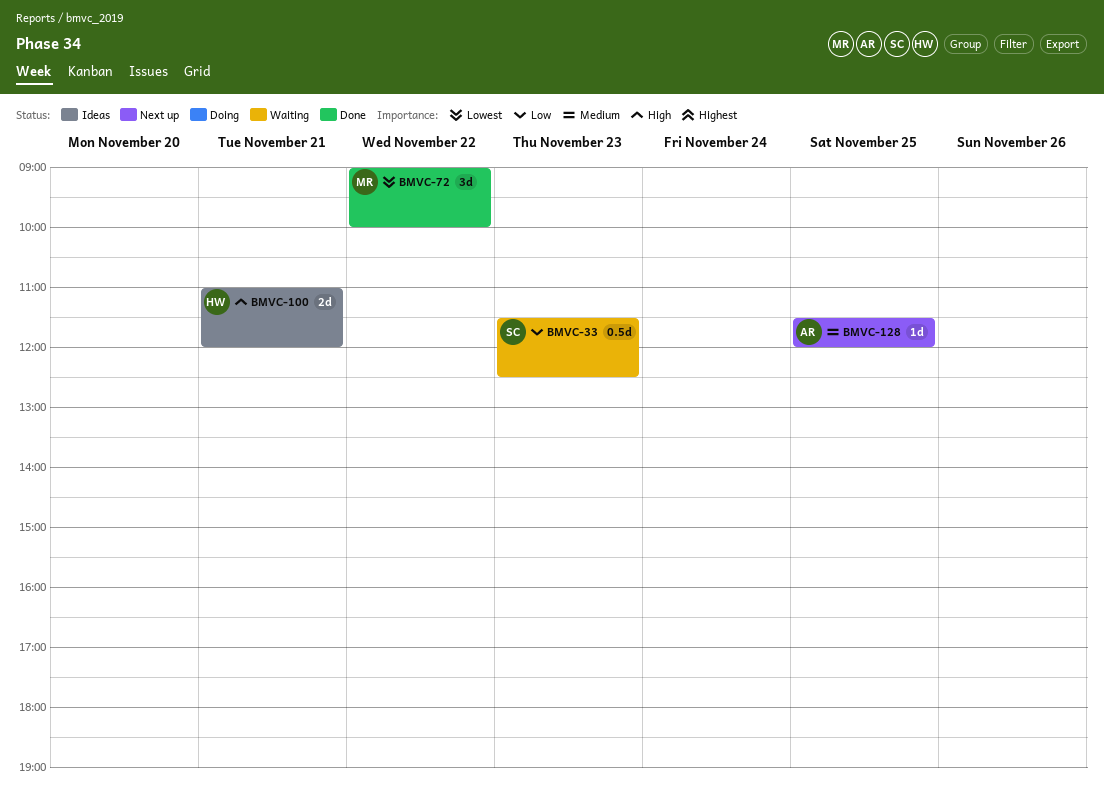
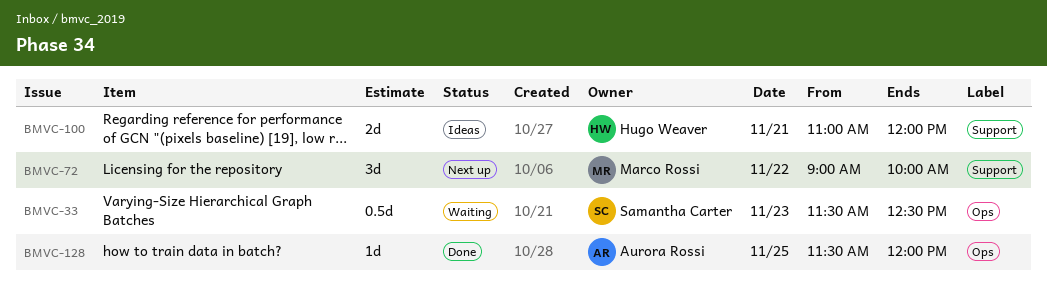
BMVC-72, status: Done -> Next up
BMVC-128, status: Next up -> Done

